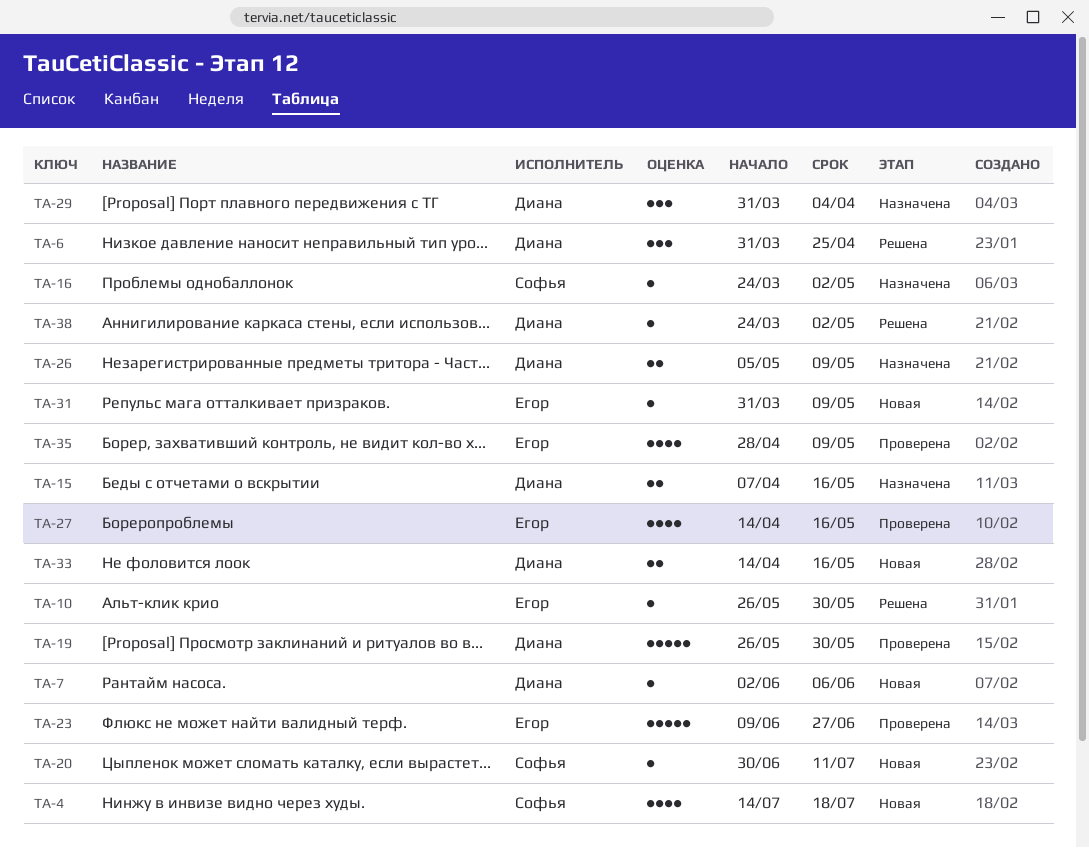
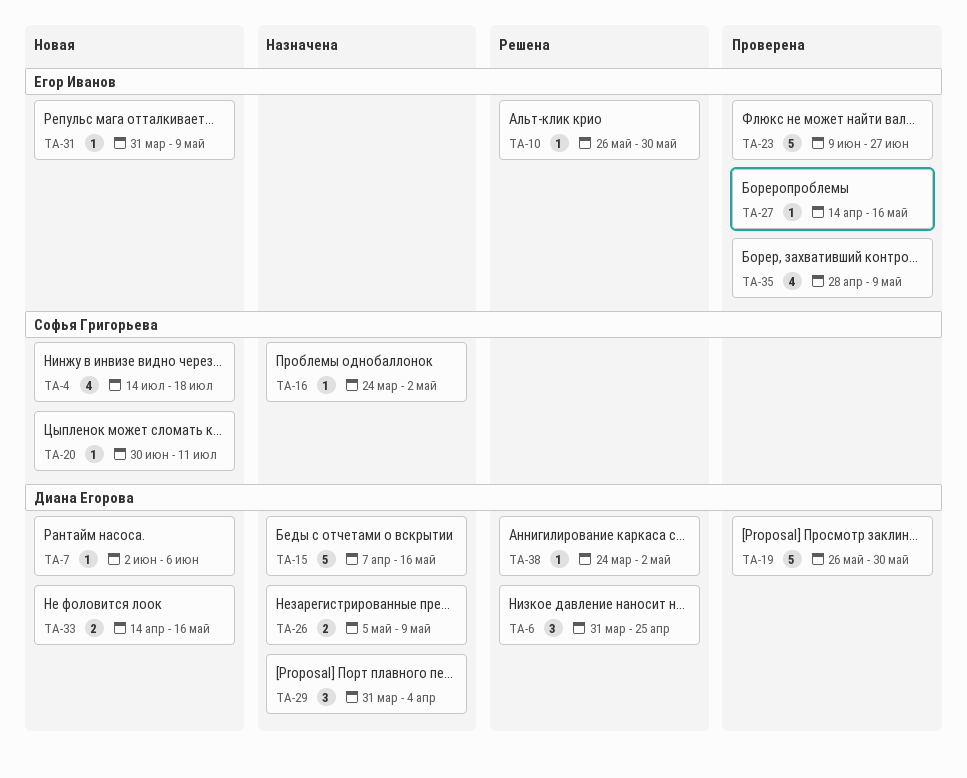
TA-15, estimate: 2 -> 5
TA-27, estimate: 4 -> 1

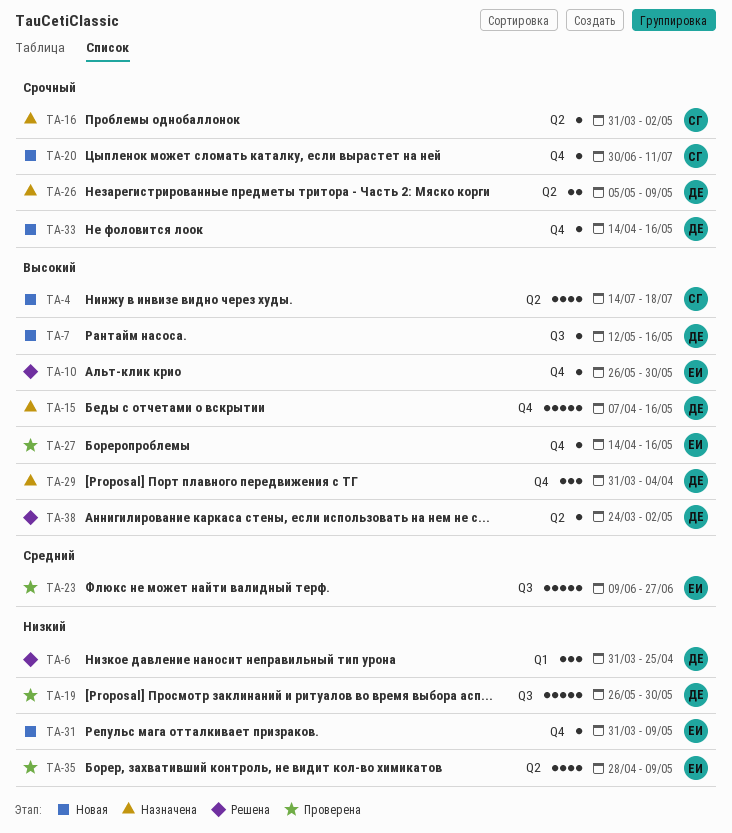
TA-7, start: Jun 2 -> May 12
TA-7, due: Jun 6 -> May 16
TA-16, start: Mar 24 -> Mar 31
TA-33, estimate: 2 -> 1

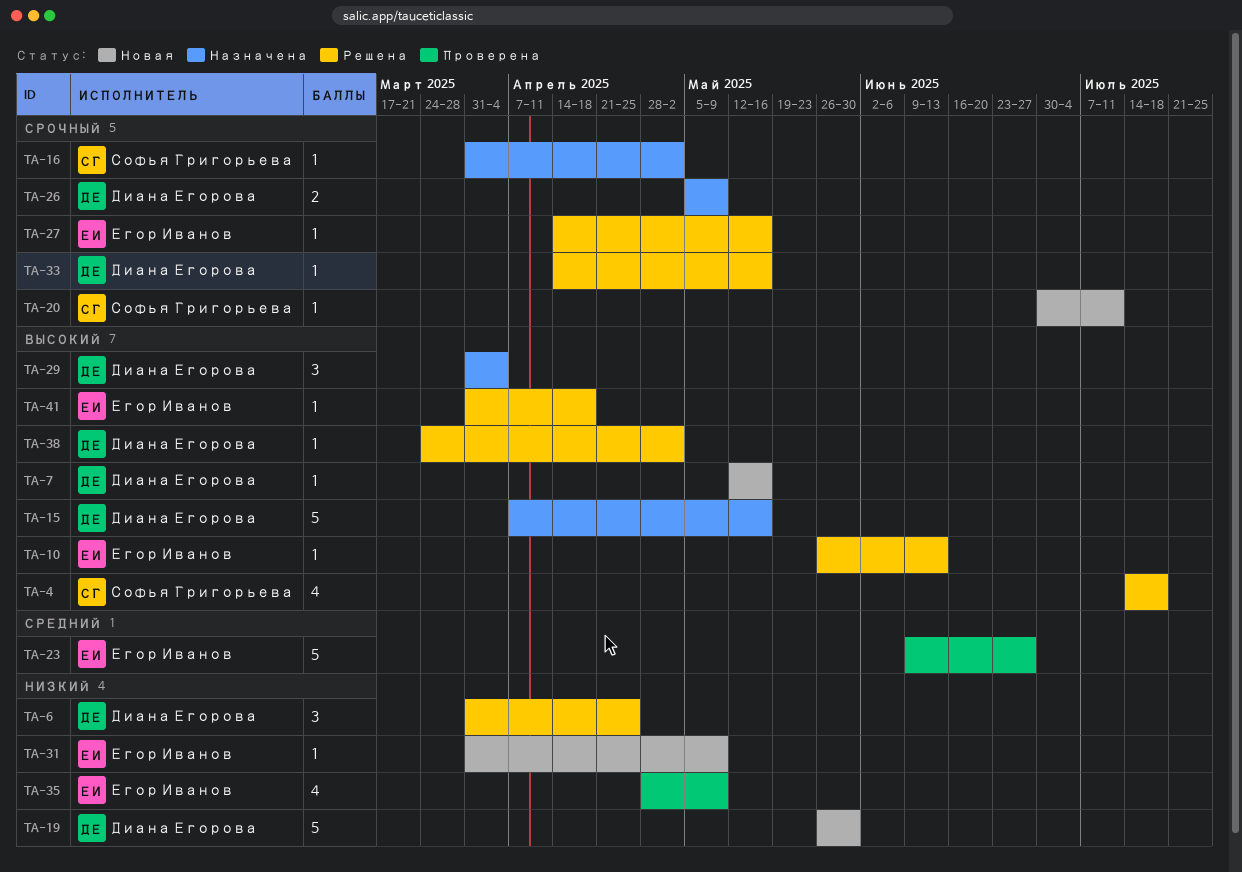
TA-4, status: Новая -> Решена
TA-10, due: May 30 -> Jun 13
TA-19, status: Проверена -> Новая
TA-27, status: Проверена -> Решена
TA-27, priority: Высокий -> Срочный
TA-33, status: Новая -> Решена
TA-41: none -> present

